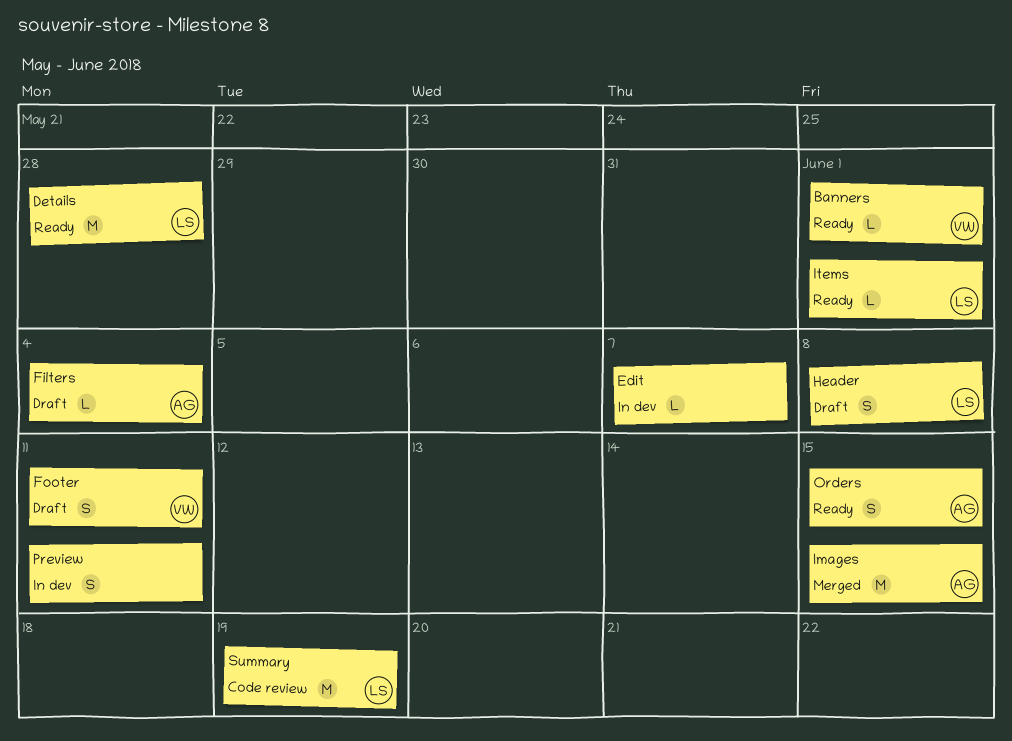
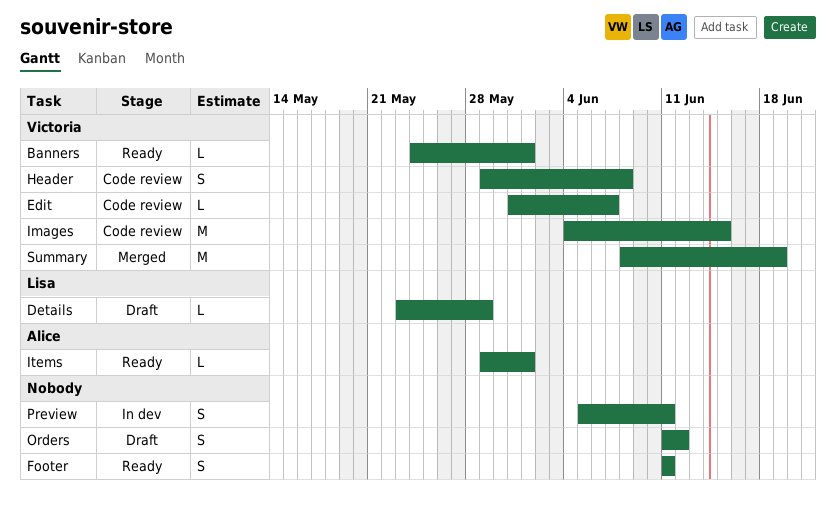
Details, status: Ready -> Draft
Details, estimate: M -> L
Details, due: May 28 -> May 29
Edit, status: In dev -> Code review
Edit, owner: none -> Victoria
Filters: present -> none
Footer, status: Draft -> Ready
Footer, owner: Victoria -> none
Header, status: Draft -> Code review
Header, owner: Lisa -> Victoria
Images, status: Merged -> Code review
Images, owner: Alice -> Victoria
Items, owner: Lisa -> Alice
Orders, status: Ready -> Draft
Orders, owner: Alice -> none
Orders, due: Jun 15 -> Jun 12
Summary, status: Code review -> Merged
Summary, owner: Lisa -> Victoria

